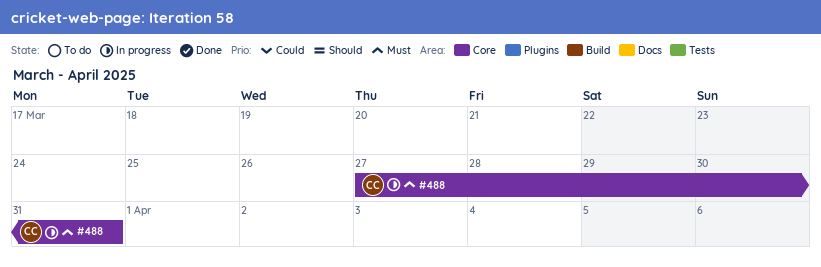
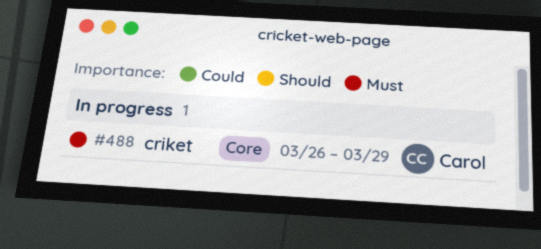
#488, start: Mar 27 -> Mar 26
#488, due: Mar 31 -> Mar 29

